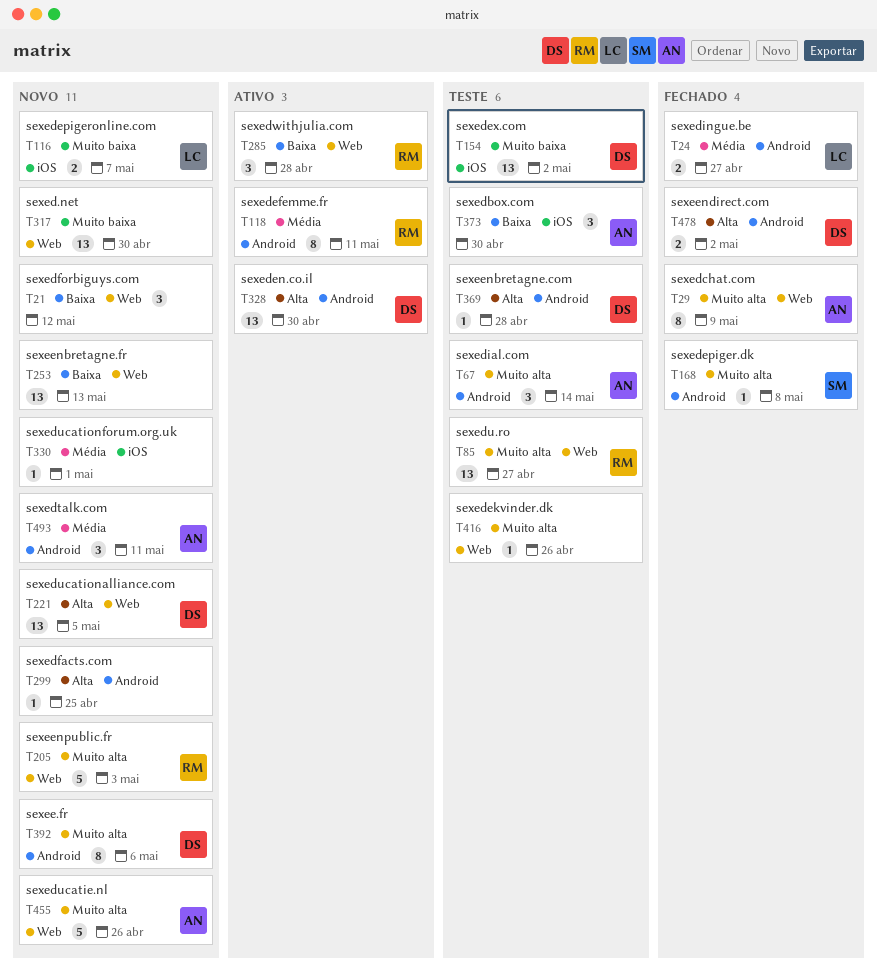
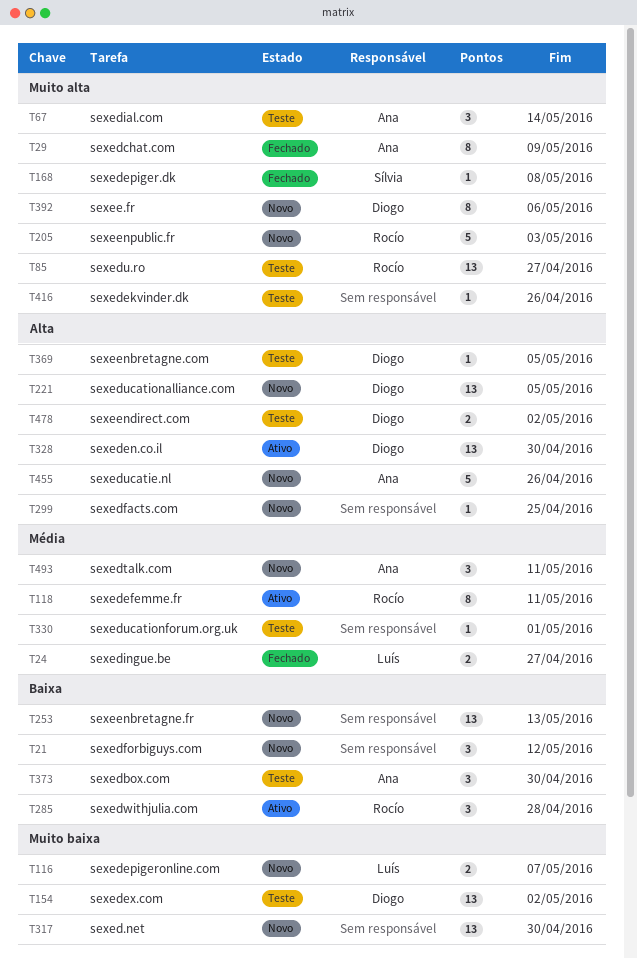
T330, status: Novo -> Teste
T369, due: Apr 28 -> May 5
T455, priority: Muito alta -> Alta
T478, status: Fechado -> Teste

